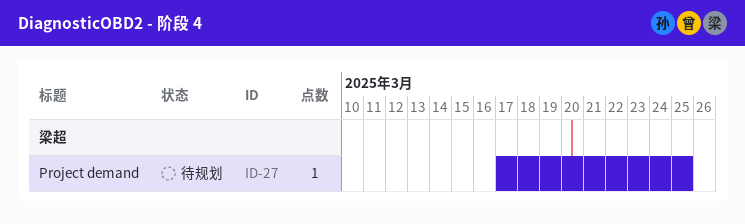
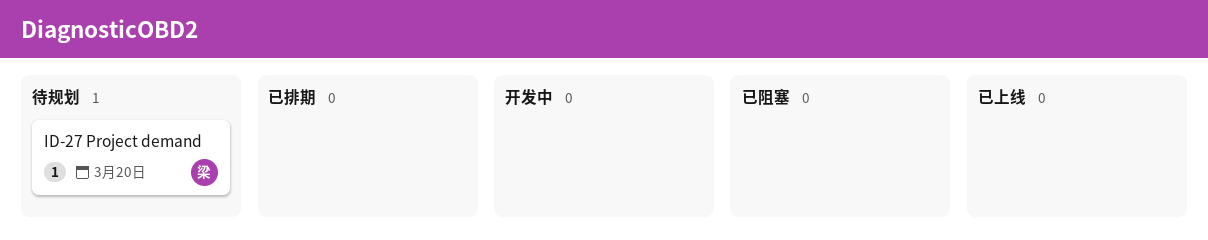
ID-27, due: Mar 25 -> Mar 20

